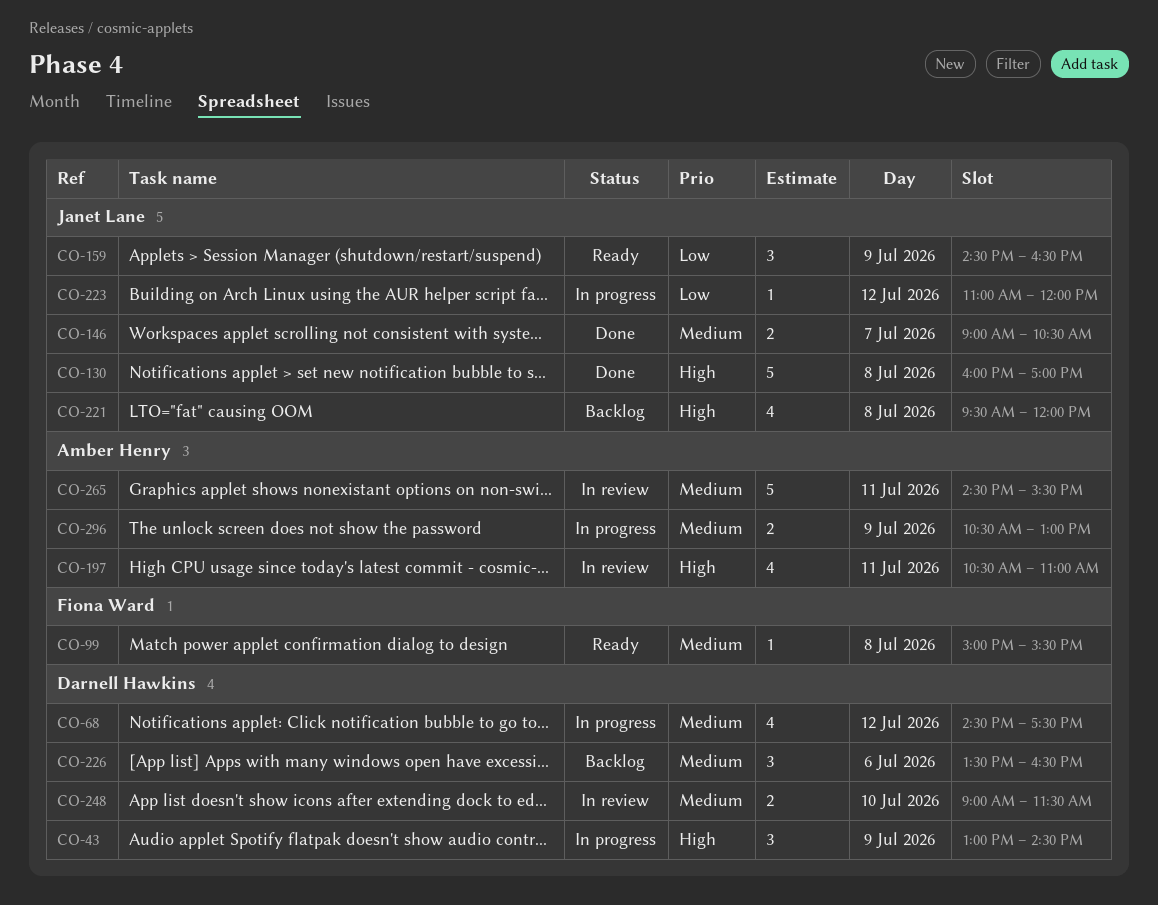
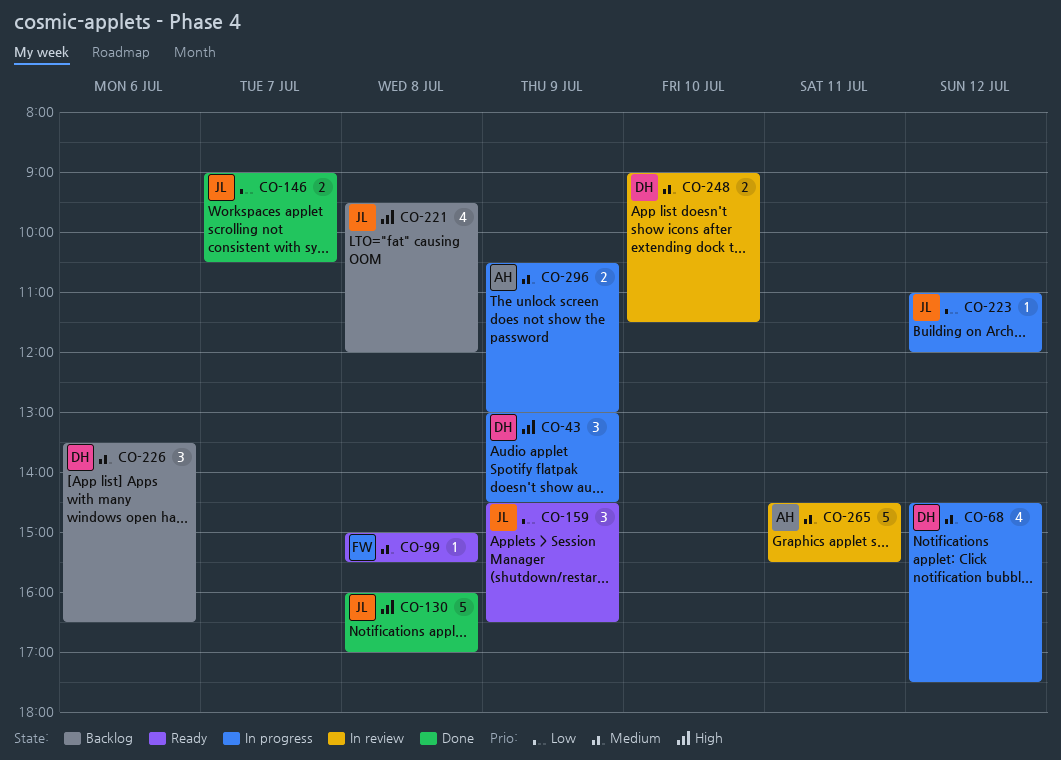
CO-146, priority: Medium -> Low
CO-197: present -> none

